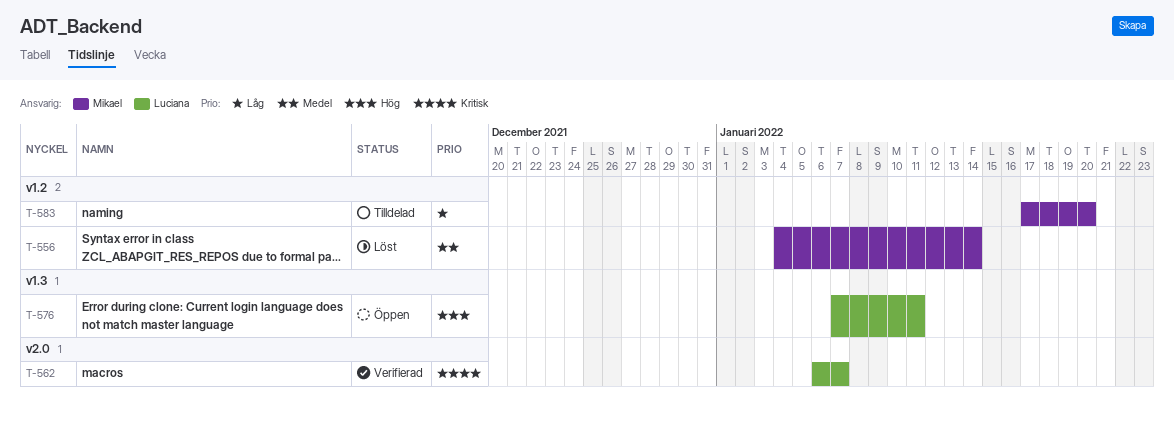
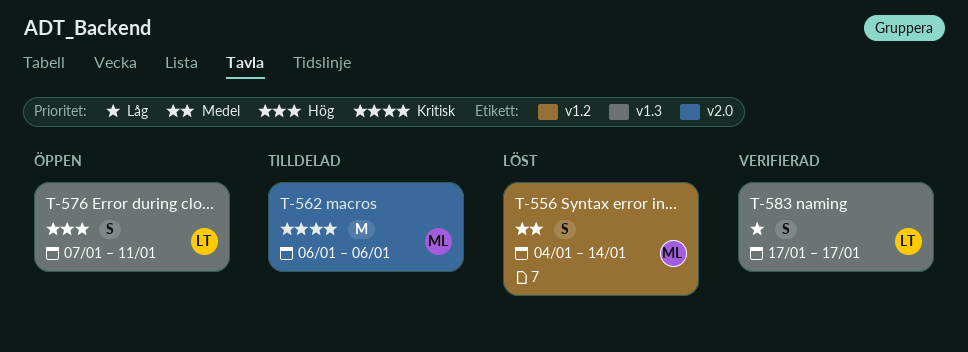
T-562, status: Verifierad -> Tilldelad
T-562, owner: Luciana -> Mikael
T-562, due: Jan 7 -> Jan 6
T-583, status: Tilldelad -> Verifierad
T-583, owner: Mikael -> Luciana
T-583, label: v1.2 -> v1.3
T-583, due: Jan 20 -> Jan 17

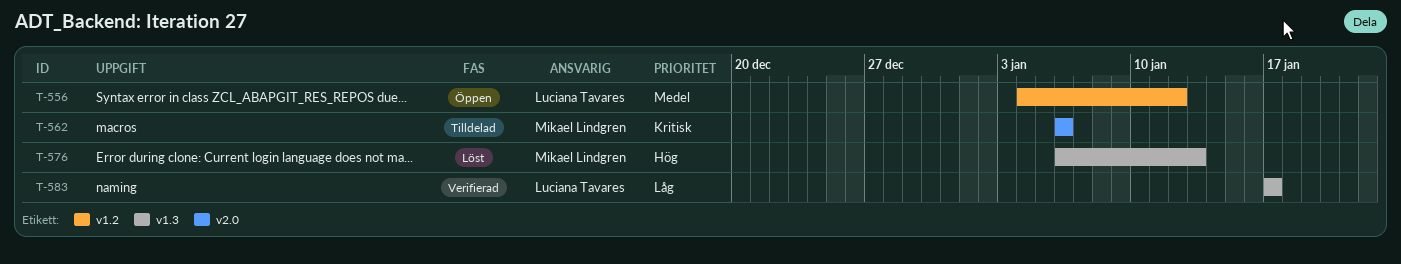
T-556, status: Löst -> Öppen
T-556, owner: Mikael Lindgren -> Luciana Tavares
T-556, due: Jan 14 -> Jan 12
T-576, status: Öppen -> Löst
T-576, owner: Luciana Tavares -> Mikael Lindgren
T-576, start: Jan 7 -> Jan 6
T-576, due: Jan 11 -> Jan 13

